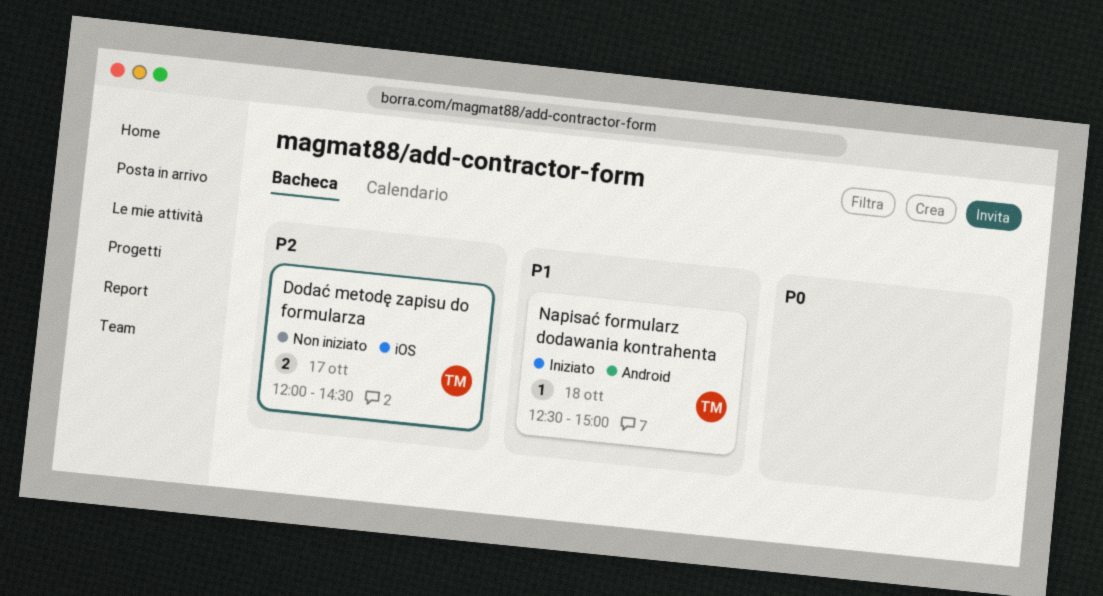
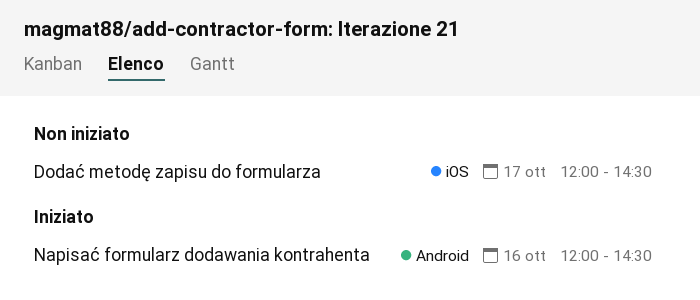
Napisać formularz dodawania kontrahenta, day: Oct 18 -> Oct 16
Napisać formularz dodawania kontrahenta, begins: 12:30 -> 12:00
Napisać formularz dodawania kontrahenta, ends: 15:00 -> 14:30

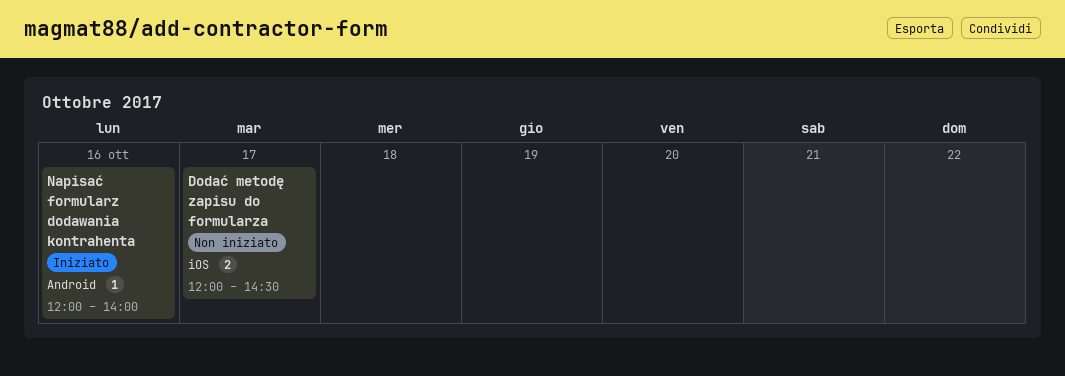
Napisać formularz dodawania kontrahenta, ends: 14:30 -> 14:00

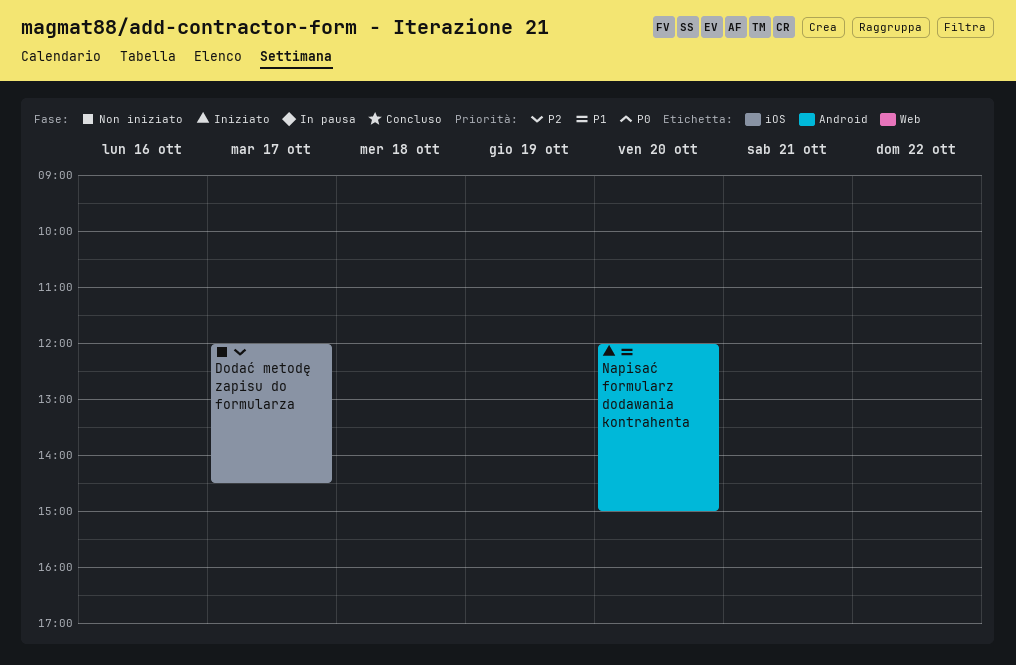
Napisać formularz dodawania kontrahenta, day: Oct 16 -> Oct 20
Napisać formularz dodawania kontrahenta, ends: 14:00 -> 15:00

